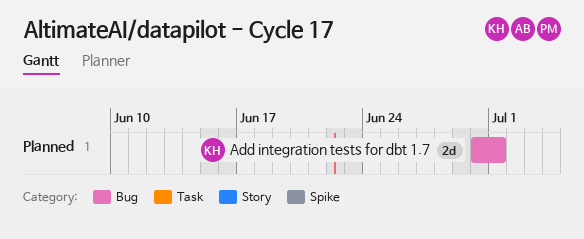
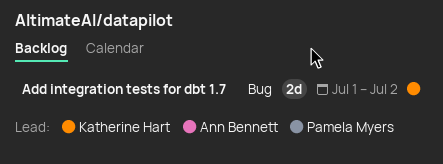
Add integration tests for dbt 1.7, start: Jun 30 -> Jul 1
Add integration tests for dbt 1.7, due: Jul 1 -> Jul 2

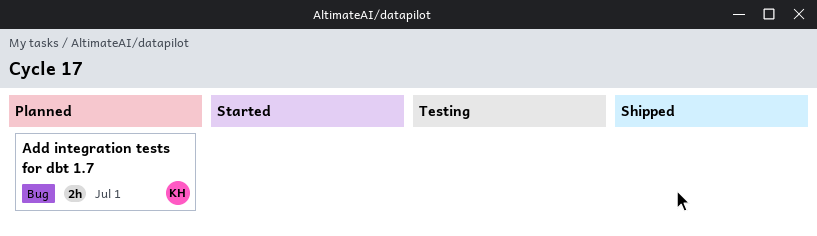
Add integration tests for dbt 1.7, estimate: 2d -> 2h
Add integration tests for dbt 1.7, due: Jul 2 -> Jul 1

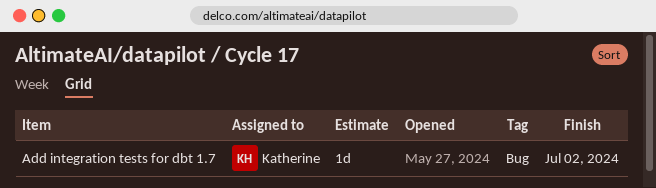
Add integration tests for dbt 1.7, estimate: 2h -> 1d
Add integration tests for dbt 1.7, due: Jul 1 -> Jul 2

